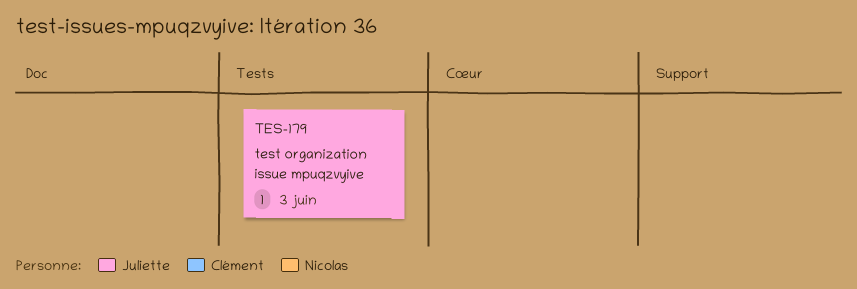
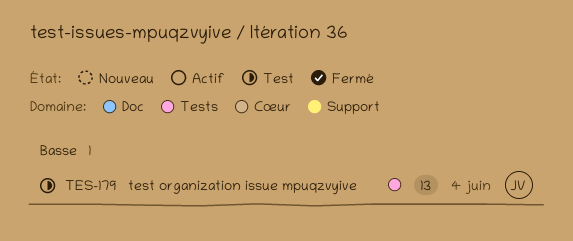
TES-179, estimate: 1 -> 13
TES-179, due: Jun 3 -> Jun 4

